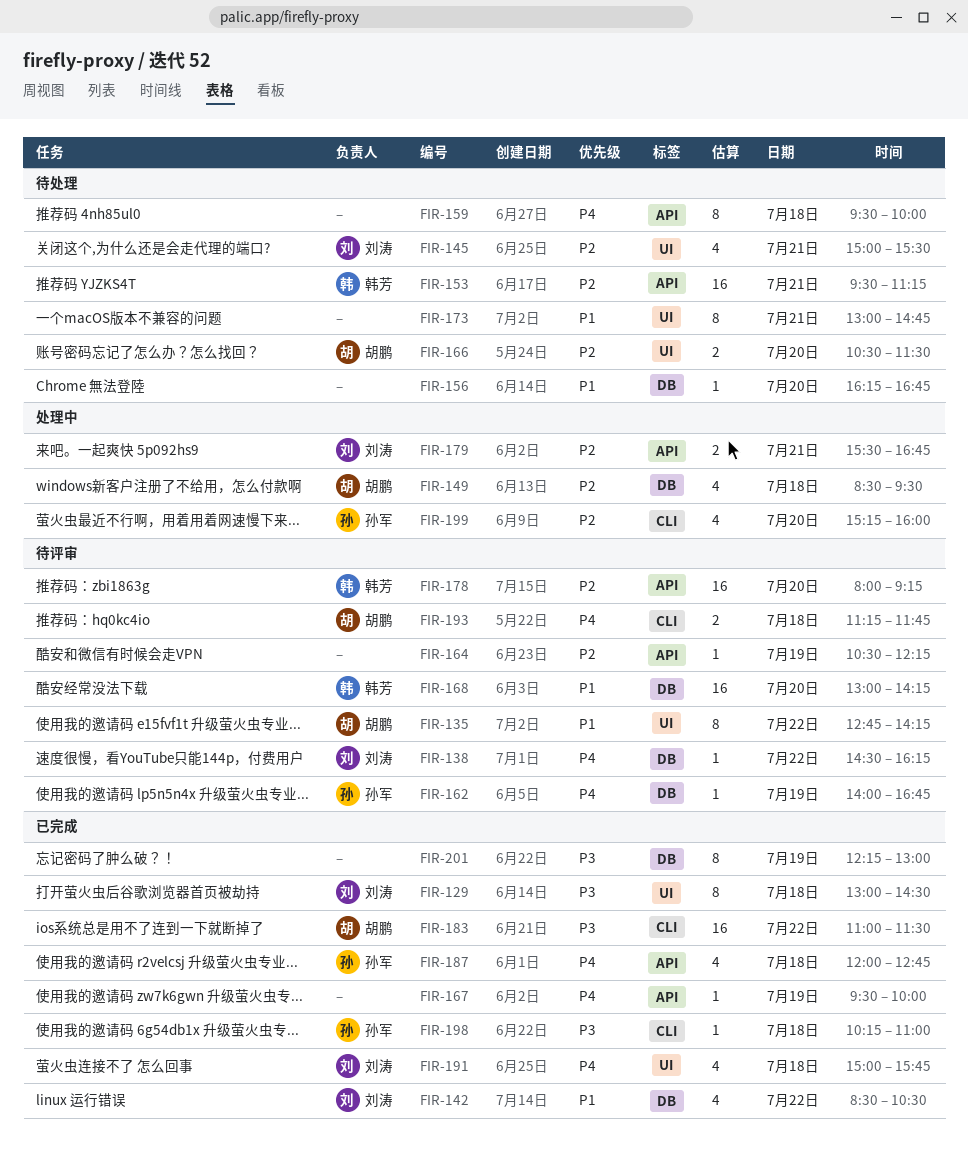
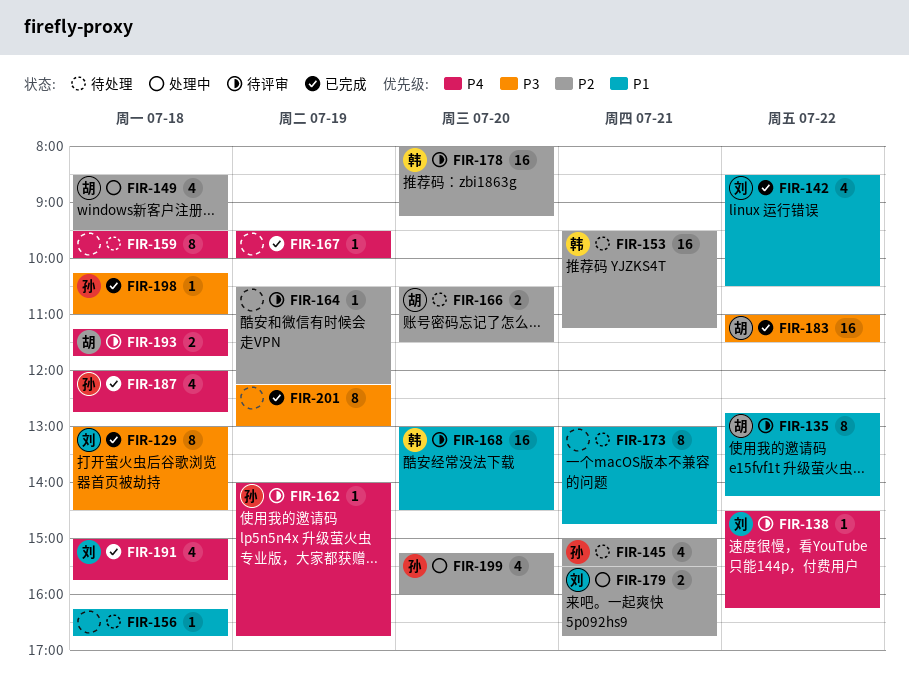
FIR-145, owner: 刘涛 -> 孙军
FIR-156, day: Jul 20 -> Jul 18
FIR-168, ends: 14:15 -> 14:30

